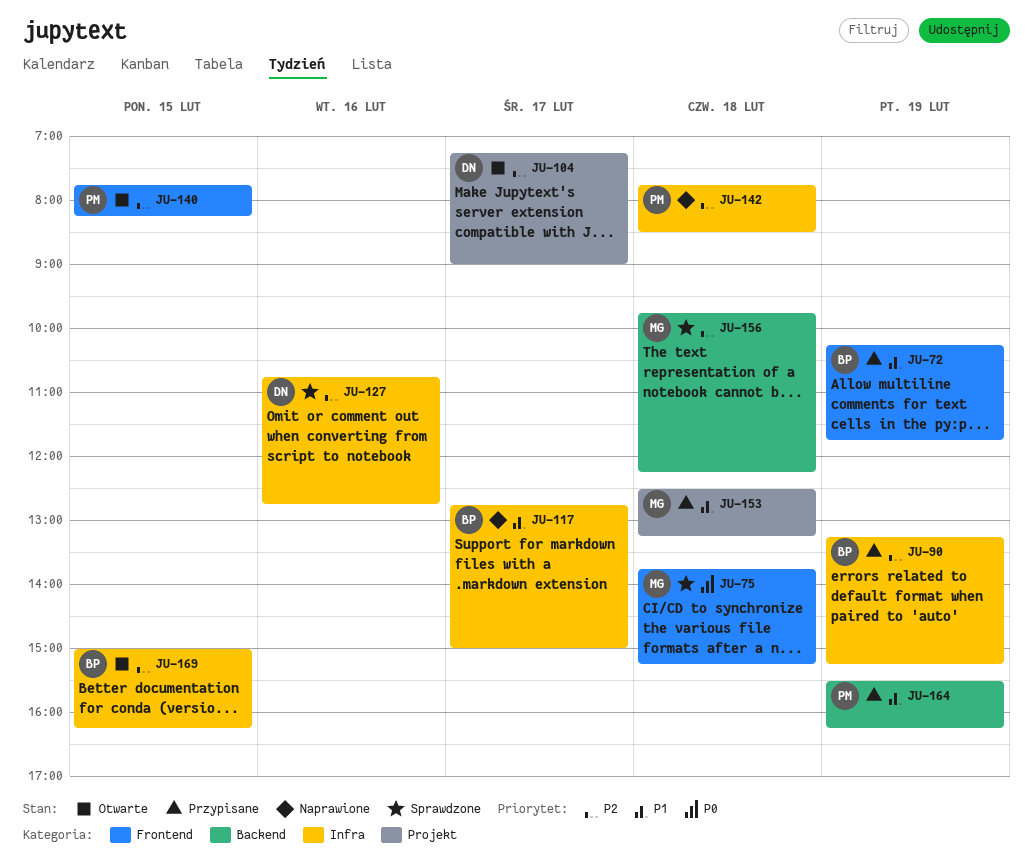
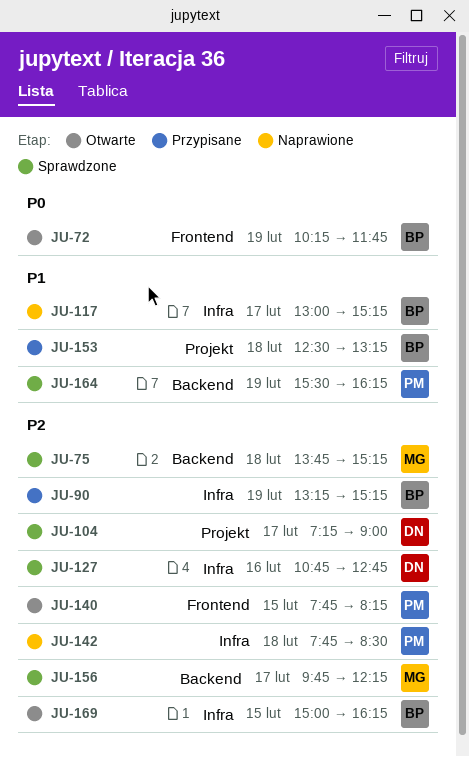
JU-72, status: Przypisane -> Otwarte
JU-72, priority: P1 -> P0
JU-75, priority: P0 -> P2
JU-75, label: Frontend -> Backend
JU-104, status: Otwarte -> Sprawdzone
JU-117, begins: 12:45 -> 13:00
JU-117, ends: 15:00 -> 15:15
JU-153, owner: MG -> BP
JU-156, day: Feb 18 -> Feb 17
JU-164, status: Przypisane -> Sprawdzone

